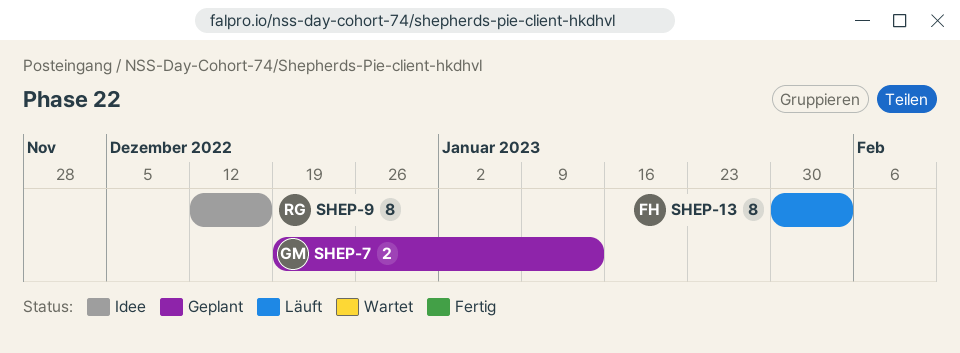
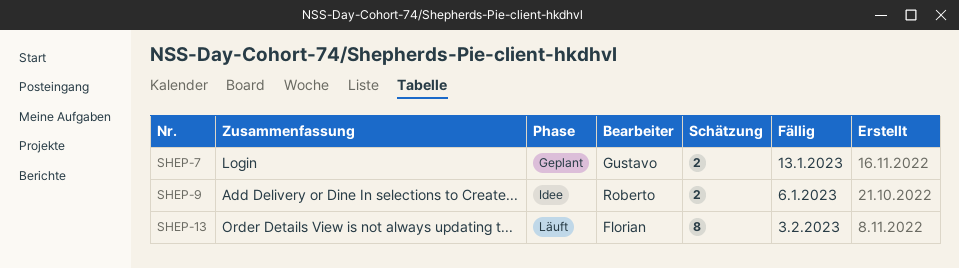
SHEP-9, estimate: 8 -> 2
SHEP-9, due: Dec 16 -> Jan 6

